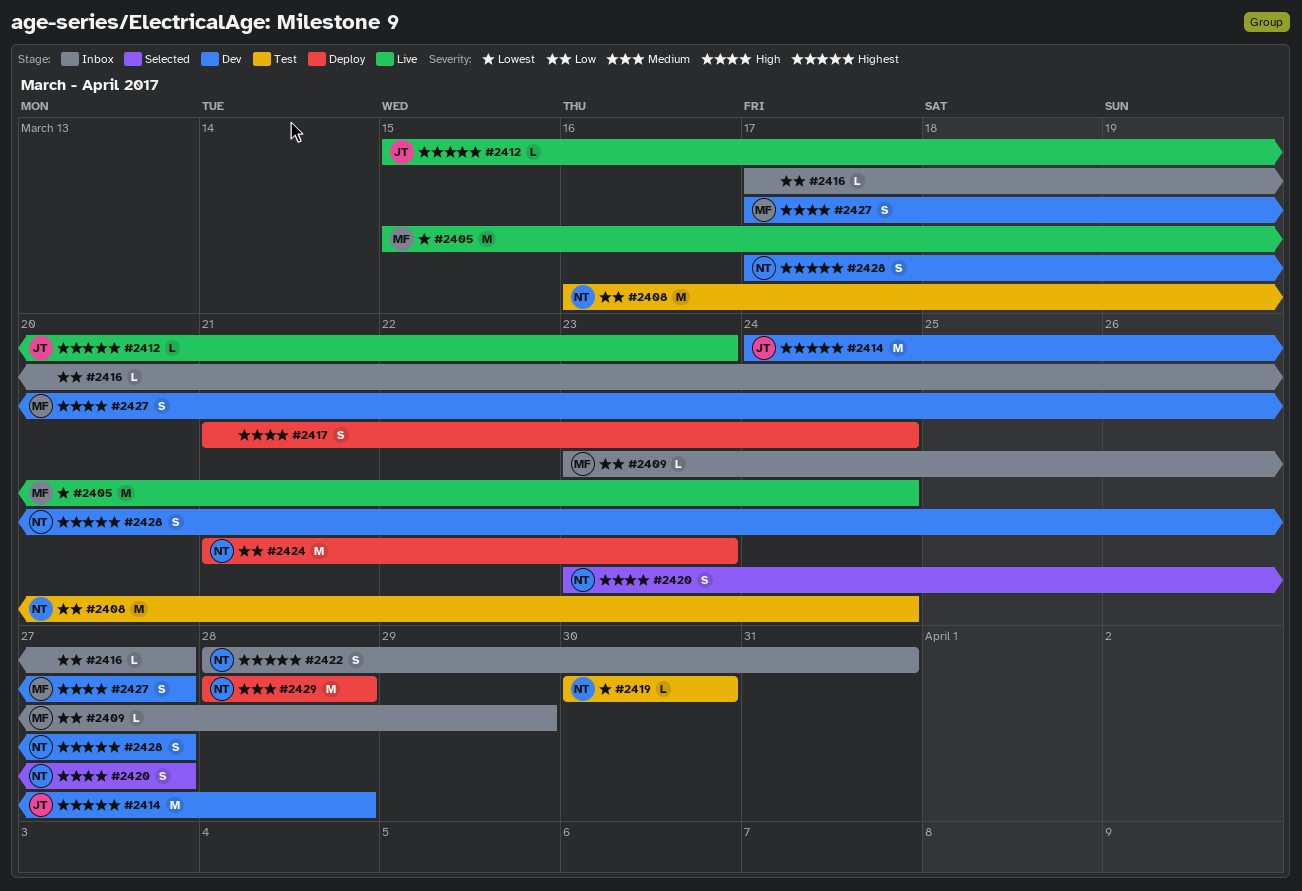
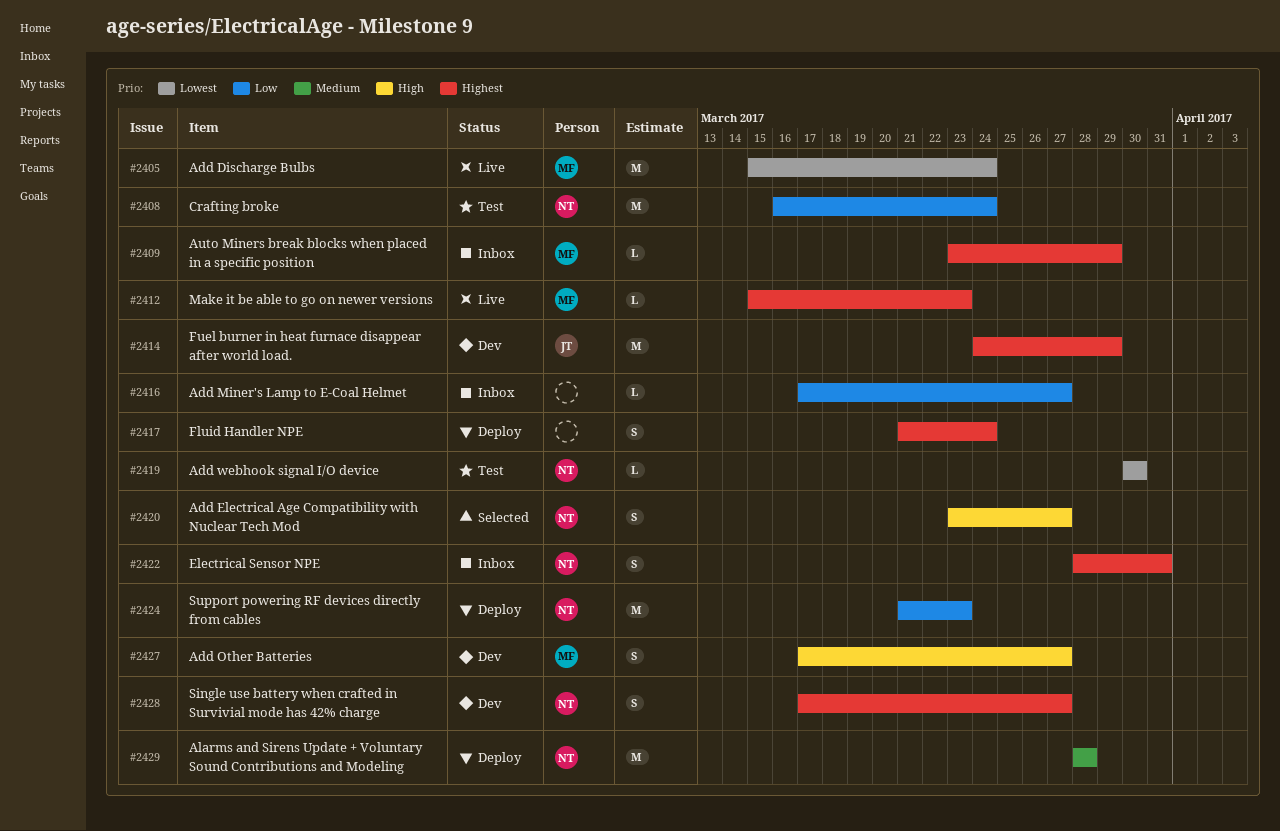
#2409, priority: Low -> Highest
#2412, owner: JT -> MF
#2414, due: Mar 28 -> Mar 29
#2417, priority: High -> Highest

